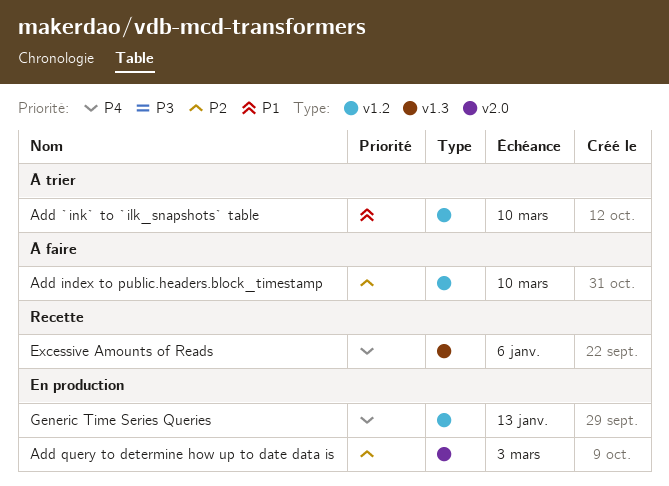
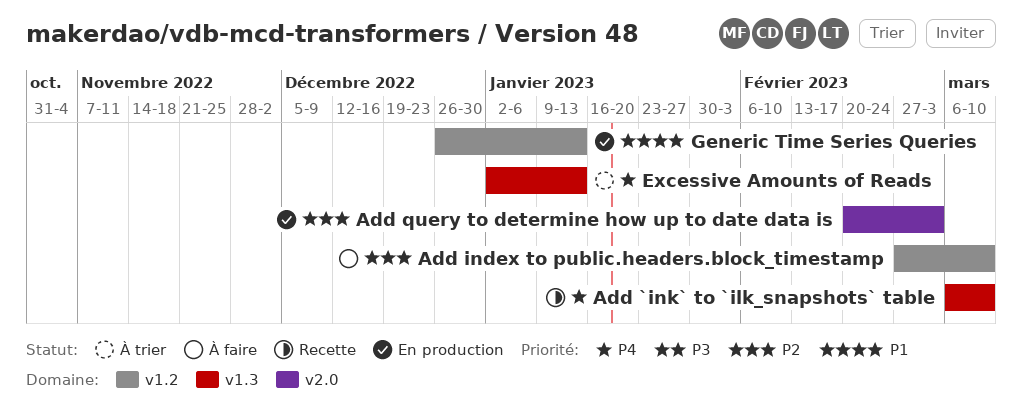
Add `ink` to `ilk_snapshots` table, status: À trier -> Recette
Add `ink` to `ilk_snapshots` table, priority: P1 -> P4
Add `ink` to `ilk_snapshots` table, label: v1.2 -> v1.3
Excessive Amounts of Reads, status: Recette -> À trier
Excessive Amounts of Reads, due: Jan 6 -> Jan 13
Generic Time Series Queries, priority: P4 -> P1

